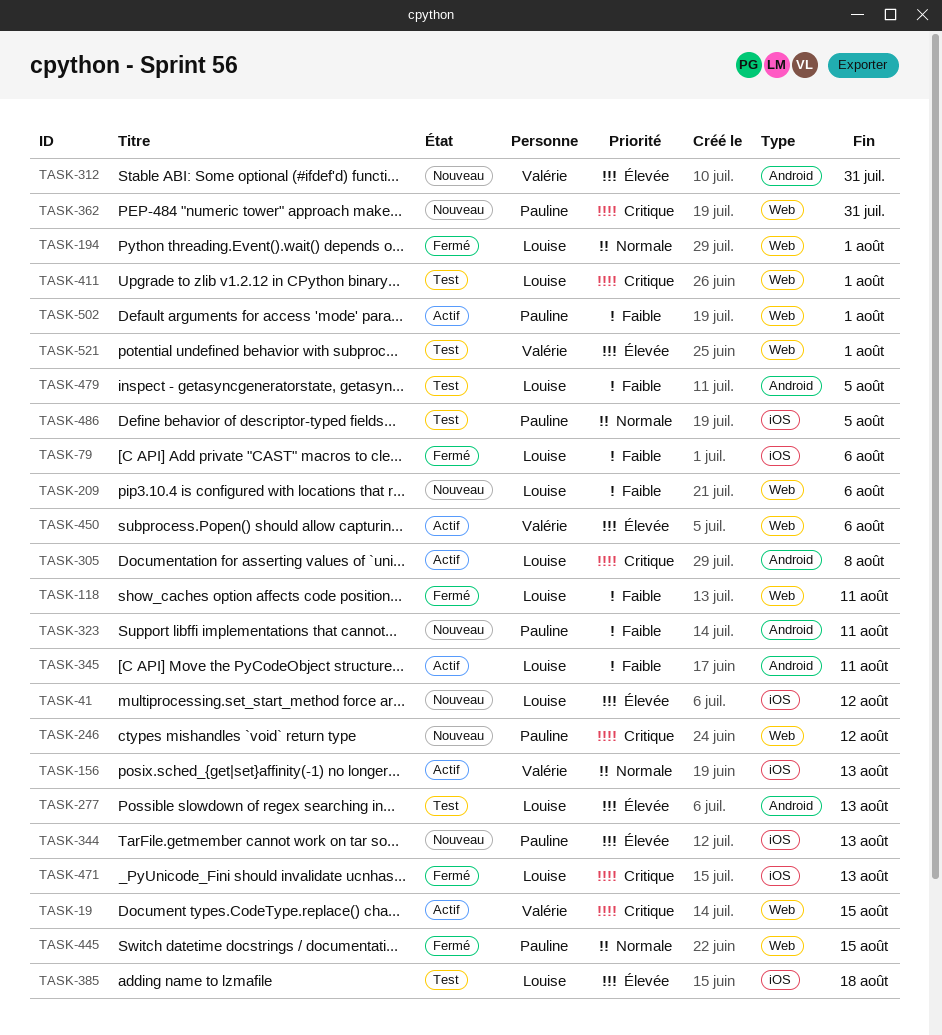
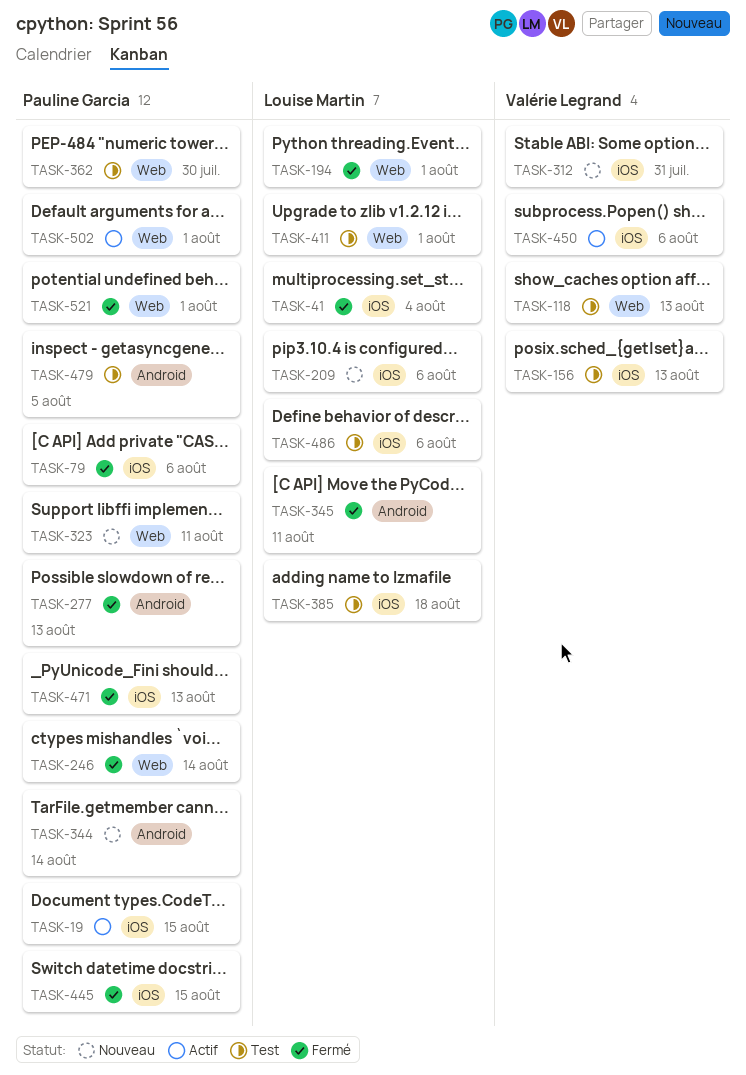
TASK-19, owner: Valérie Legrand -> Pauline Garcia
TASK-19, label: Web -> iOS
TASK-41, status: Nouveau -> Fermé
TASK-41, due: Aug 12 -> Aug 4
TASK-79, owner: Louise Martin -> Pauline Garcia
TASK-118, status: Fermé -> Test
TASK-118, owner: Louise Martin -> Valérie Legrand
TASK-118, due: Aug 11 -> Aug 13
TASK-156, status: Actif -> Test
TASK-209, label: Web -> iOS
TASK-246, status: Nouveau -> Fermé
TASK-246, due: Aug 12 -> Aug 14
TASK-277, status: Test -> Fermé
TASK-277, owner: Louise Martin -> Pauline Garcia
TASK-305: present -> none
TASK-312, label: Android -> iOS
TASK-323, label: Android -> Web
TASK-344, label: iOS -> Android
TASK-344, due: Aug 13 -> Aug 14
TASK-345, status: Actif -> Fermé
TASK-362, status: Nouveau -> Test
TASK-362, due: Jul 31 -> Jul 30
TASK-445, label: Web -> iOS
TASK-450, label: Web -> iOS
TASK-471, owner: Louise Martin -> Pauline Garcia
TASK-479, owner: Louise Martin -> Pauline Garcia
TASK-486, owner: Pauline Garcia -> Louise Martin
TASK-486, due: Aug 5 -> Aug 6
TASK-521, status: Test -> Fermé
TASK-521, owner: Valérie Legrand -> Pauline Garcia

